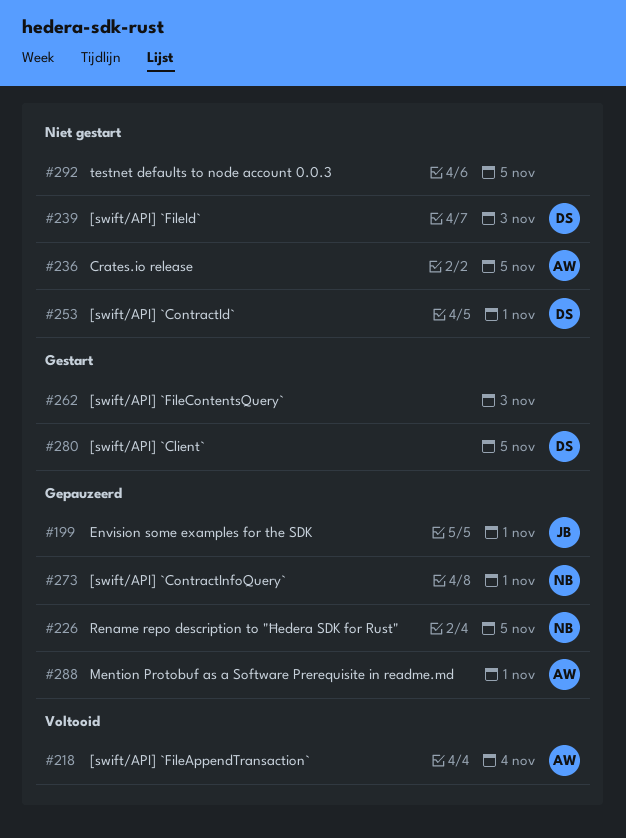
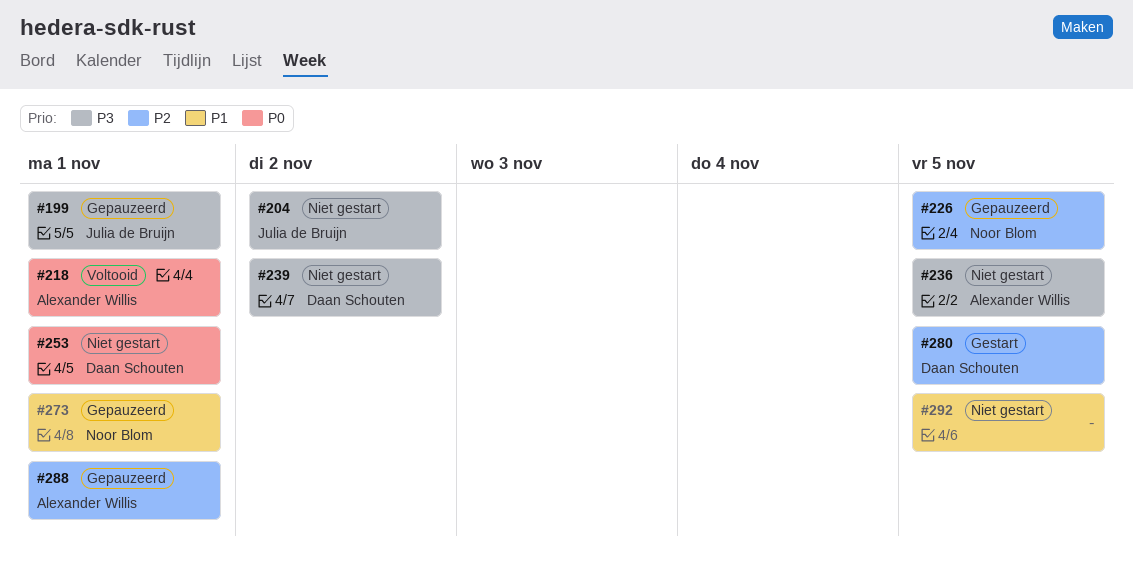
#204: none -> present
#218, due: Nov 4 -> Nov 1
#239, due: Nov 3 -> Nov 2
#262: present -> none

